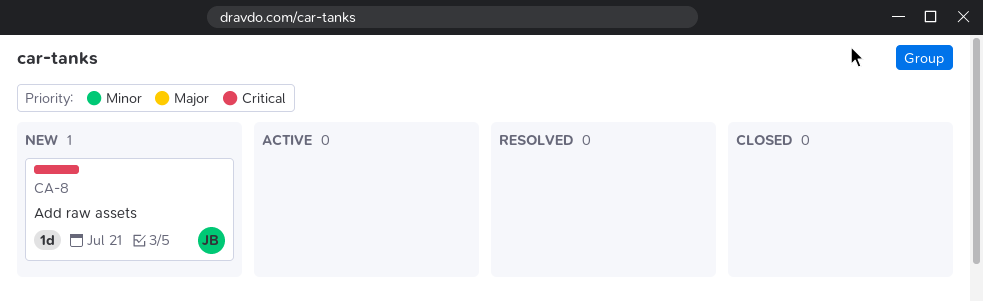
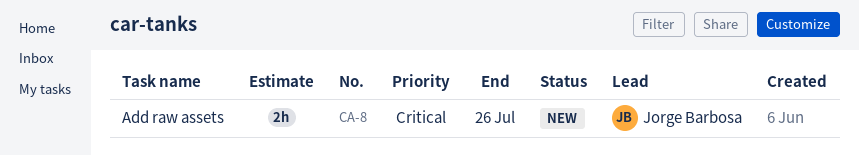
CA-8, estimate: 1d -> 2h
CA-8, due: Jul 21 -> Jul 26

